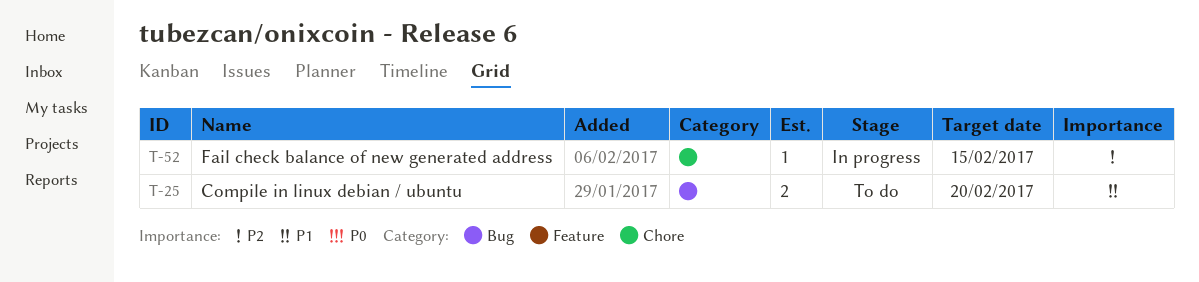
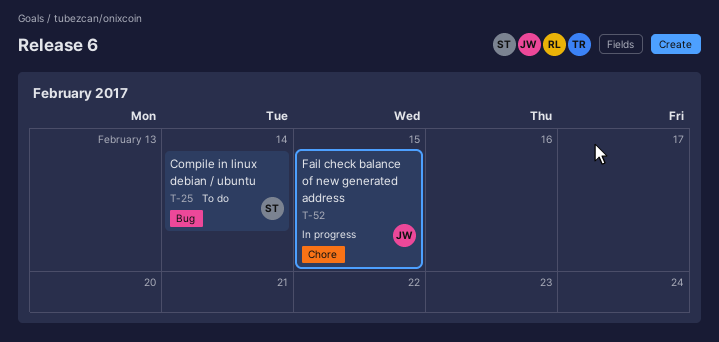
T-25, due: Feb 20 -> Feb 14

